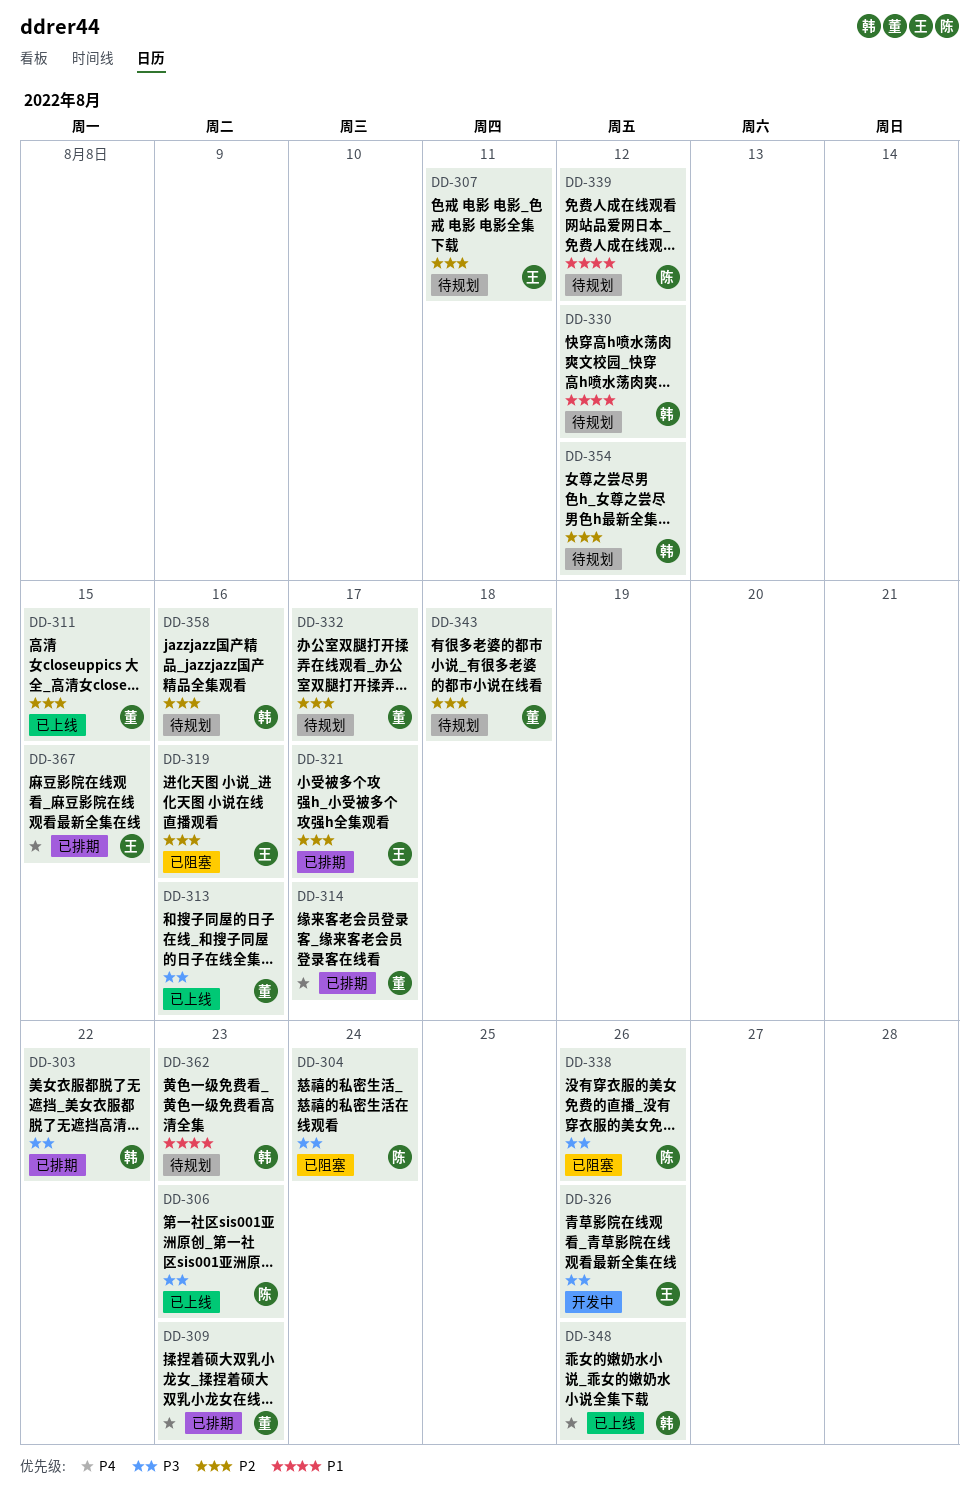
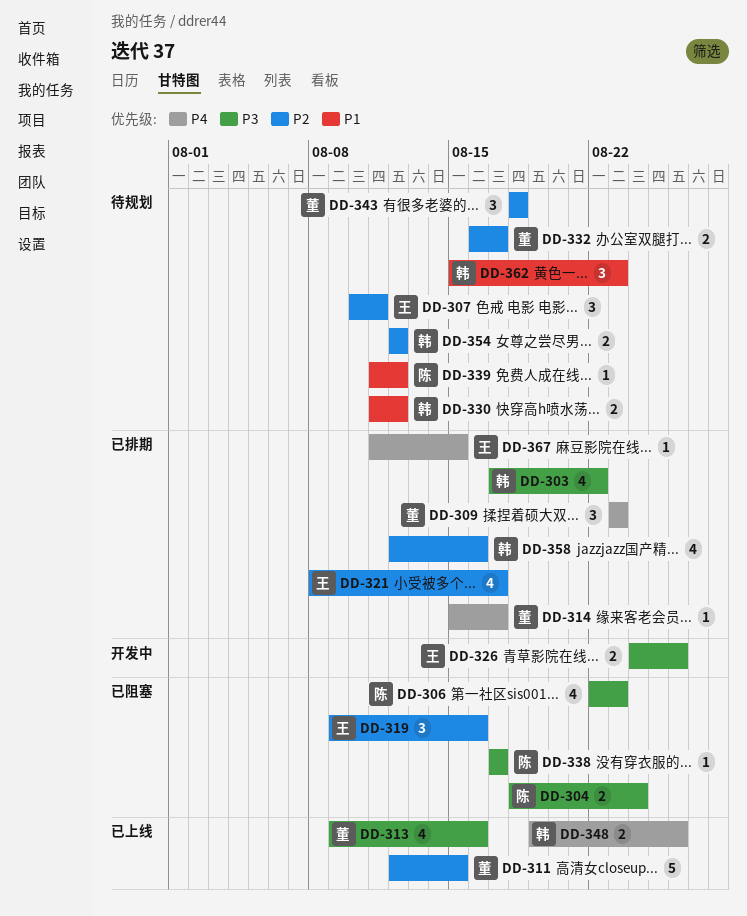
DD-306, status: 已上线 -> 已阻塞
DD-338, due: Aug 26 -> Aug 17
DD-358, status: 待规划 -> 已排期

